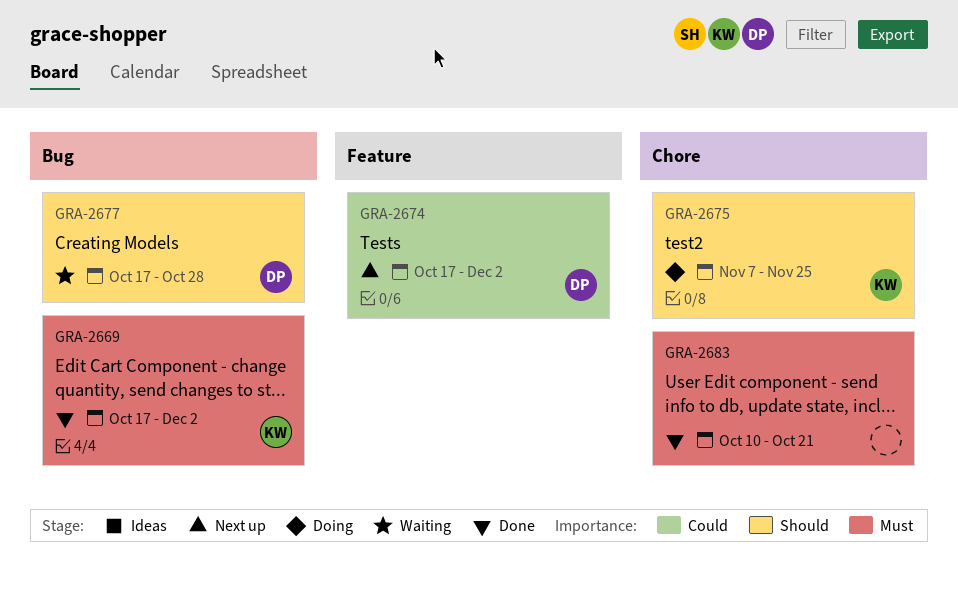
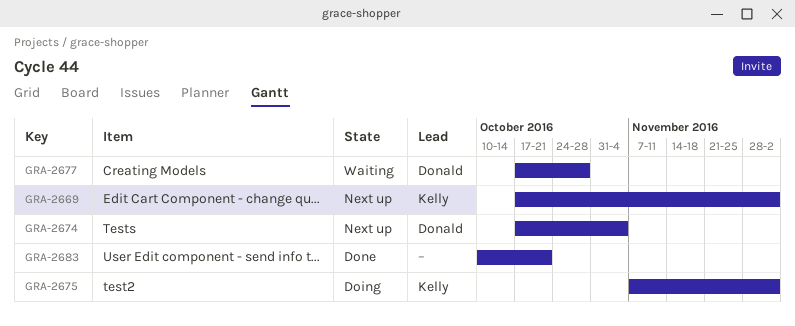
GRA-2669, status: Done -> Next up
GRA-2674, due: Dec 2 -> Nov 4
GRA-2675, due: Nov 25 -> Dec 2

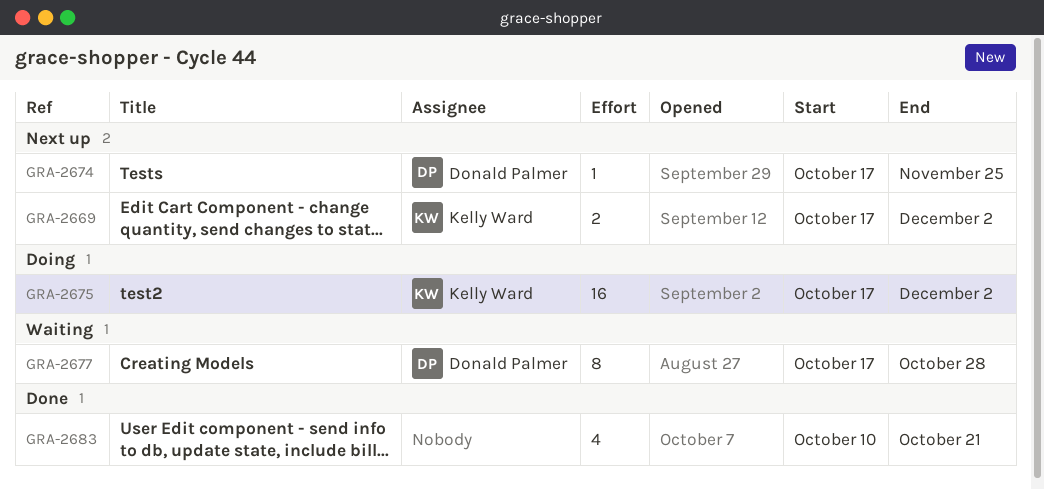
GRA-2674, due: Nov 4 -> Nov 25
GRA-2675, start: Nov 7 -> Oct 17

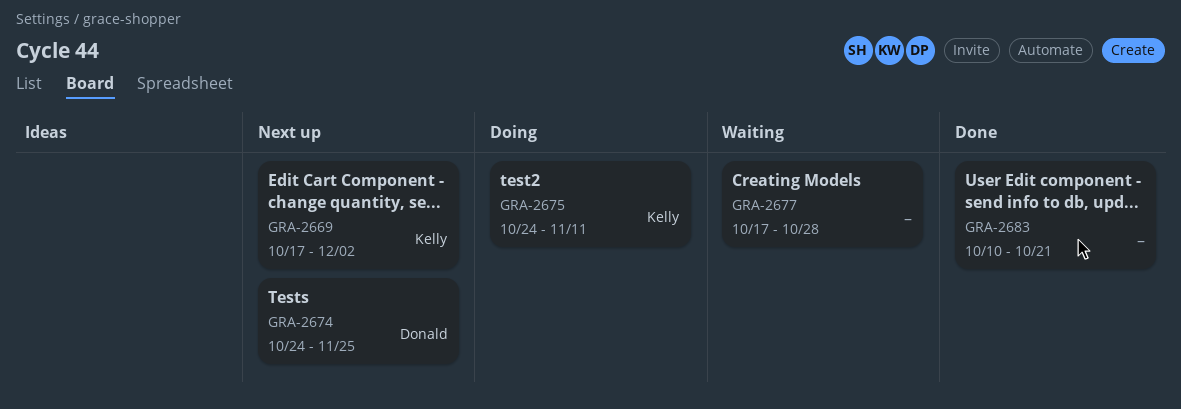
GRA-2674, start: Oct 17 -> Oct 24
GRA-2675, start: Oct 17 -> Oct 24
GRA-2675, due: Dec 2 -> Nov 11
GRA-2677, owner: Donald Palmer -> none

